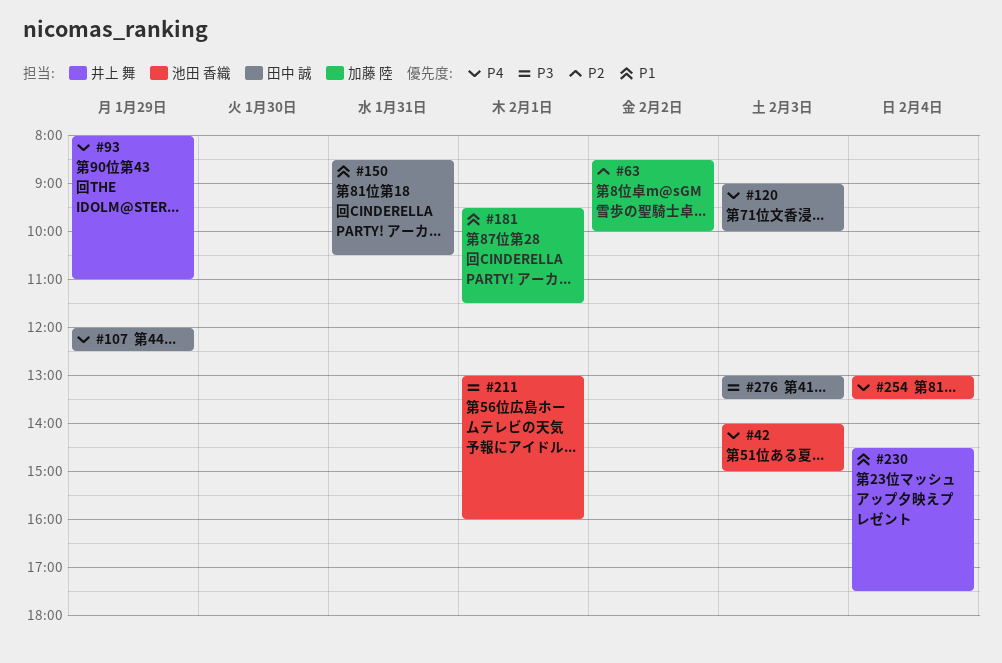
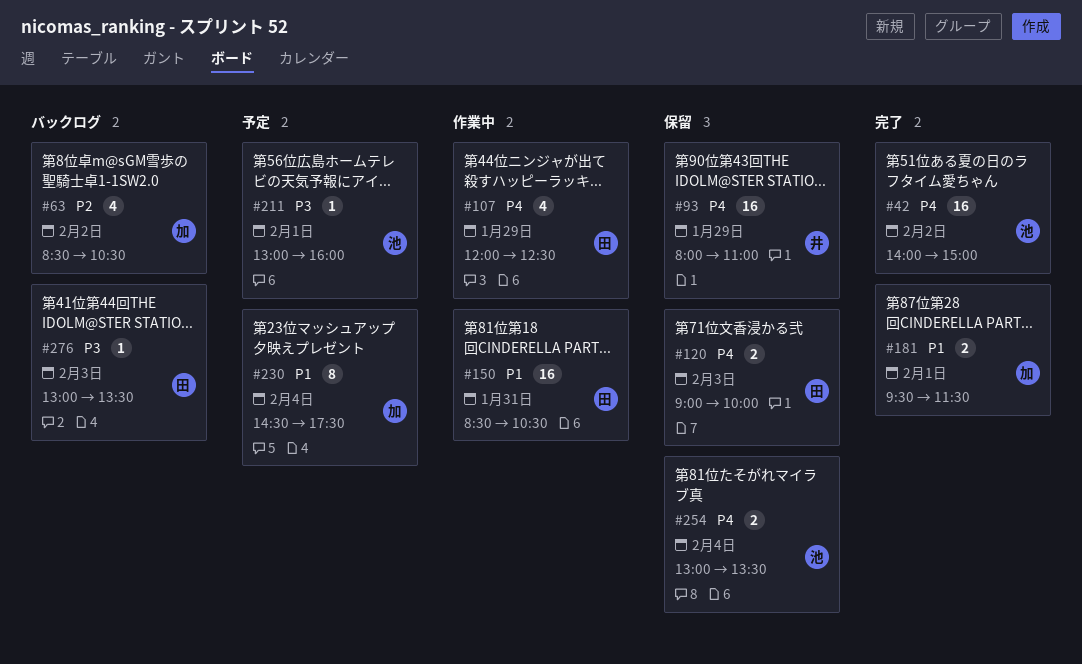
#42, day: Feb 3 -> Feb 2
#63, ends: 10:00 -> 10:30
#230, owner: 井上 舞 -> 加藤 陸

